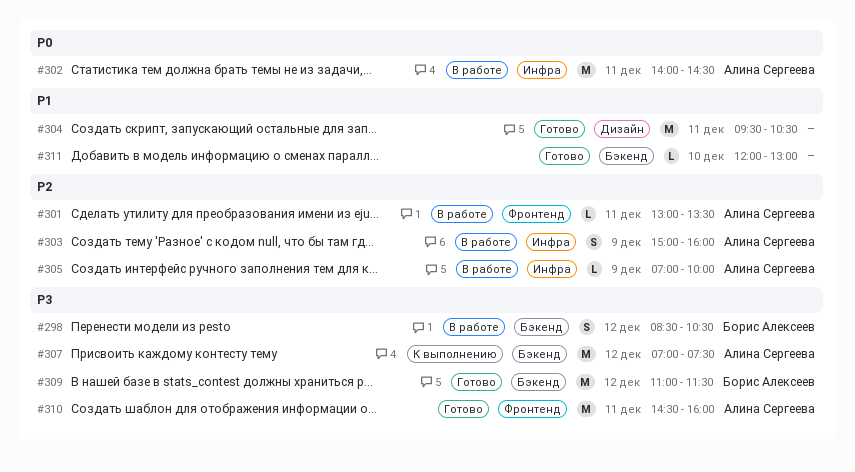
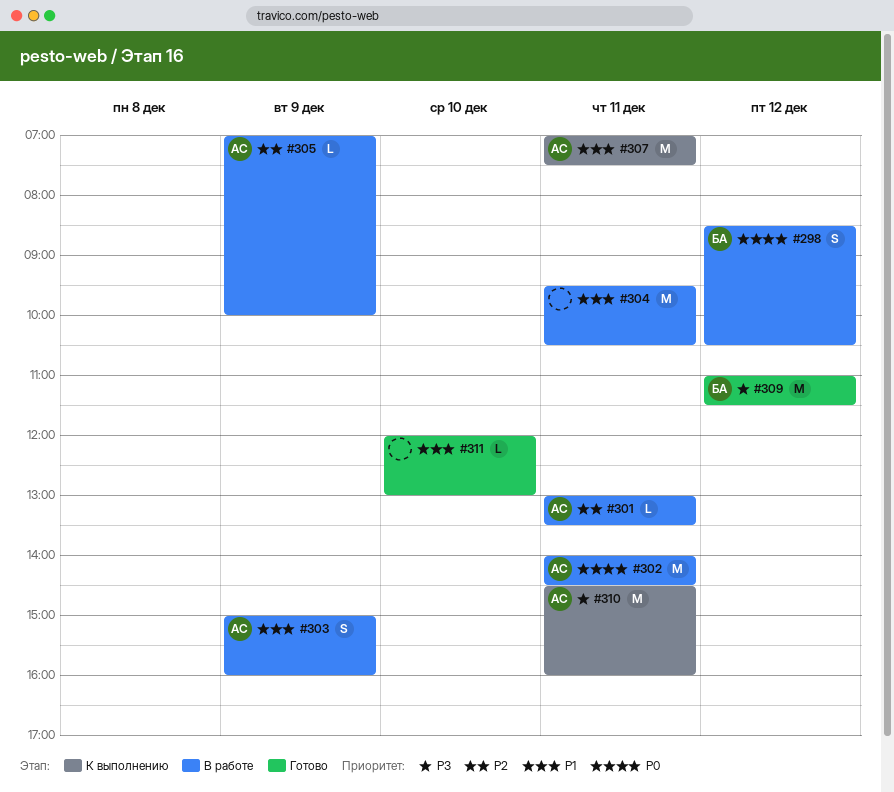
#298, priority: P3 -> P0
#303, priority: P2 -> P1
#304, status: Готово -> В работе
#307, priority: P3 -> P1
#307, day: Dec 12 -> Dec 11
#310, status: Готово -> К выполнению

